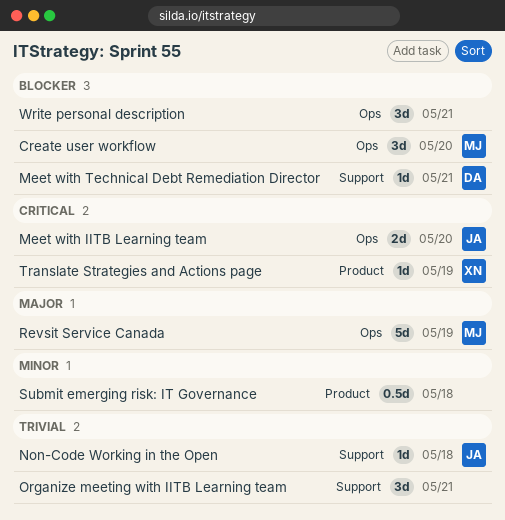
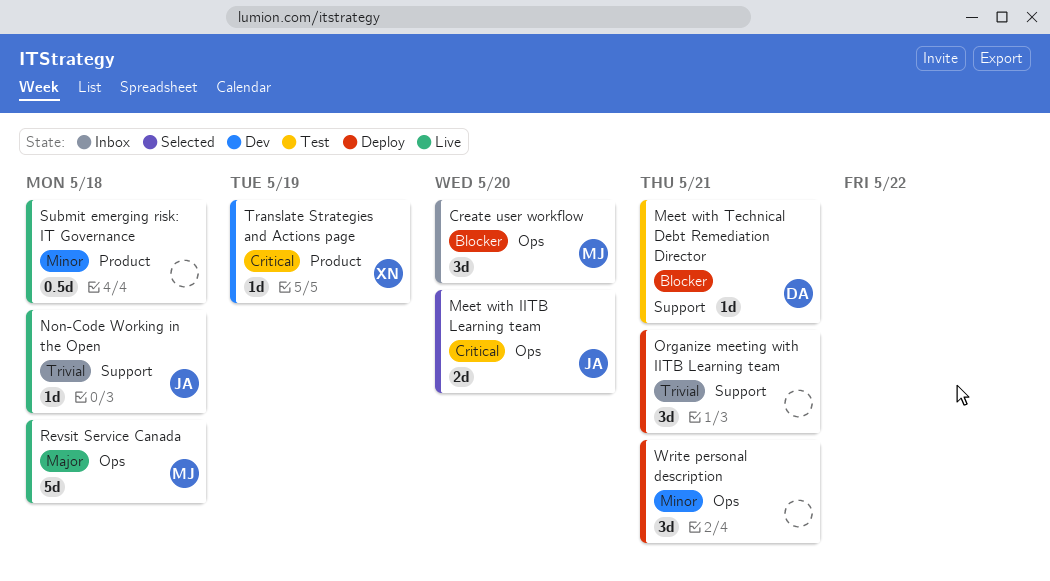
Revsit Service Canada, due: May 19 -> May 18
Write personal description, priority: Blocker -> Minor

